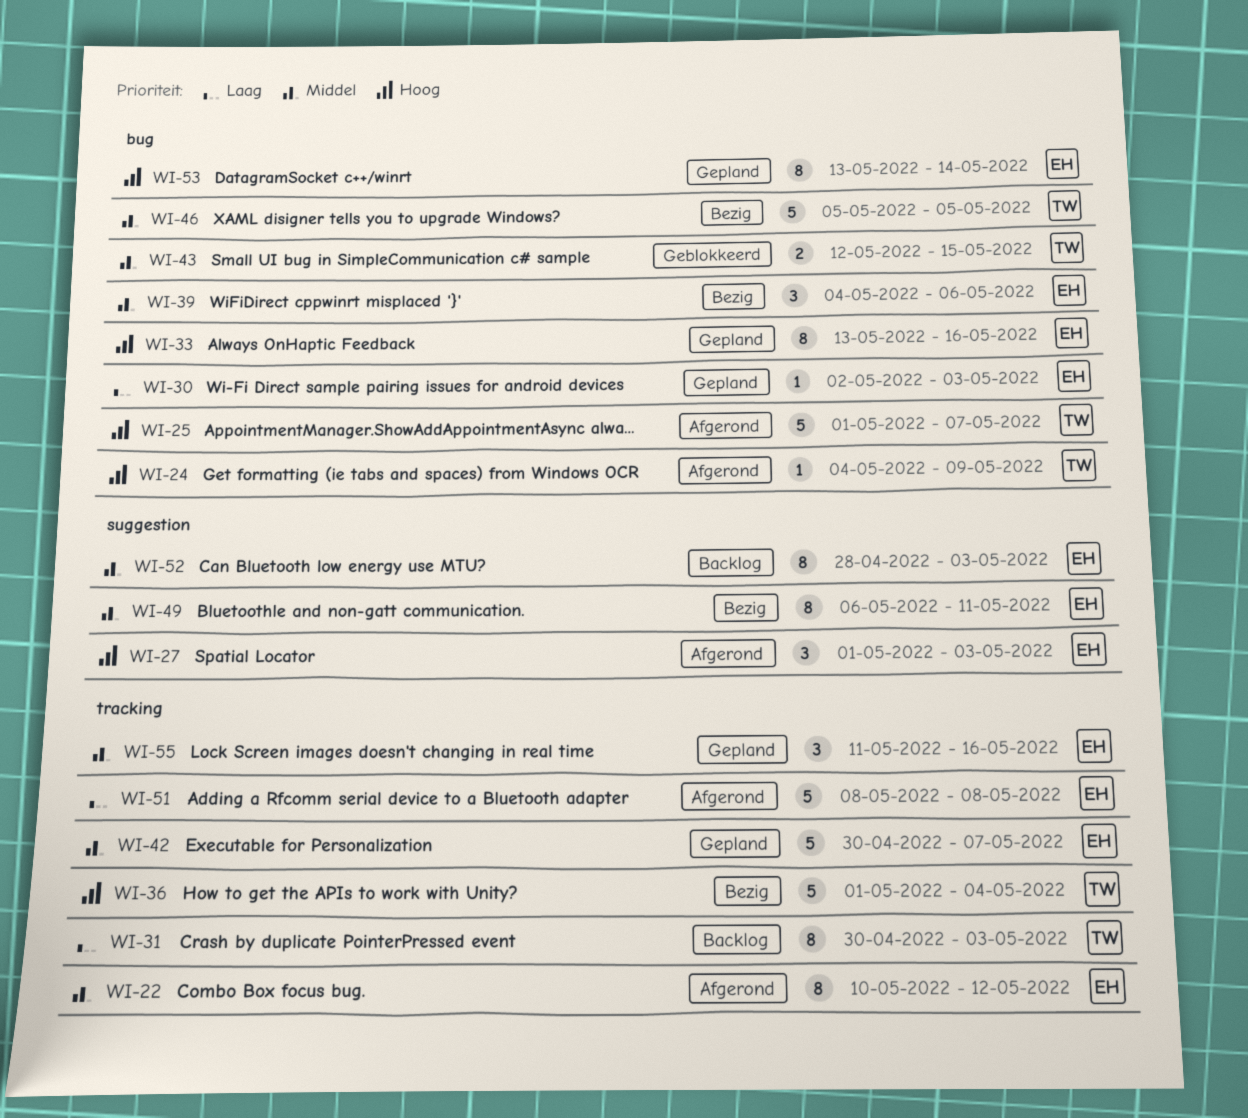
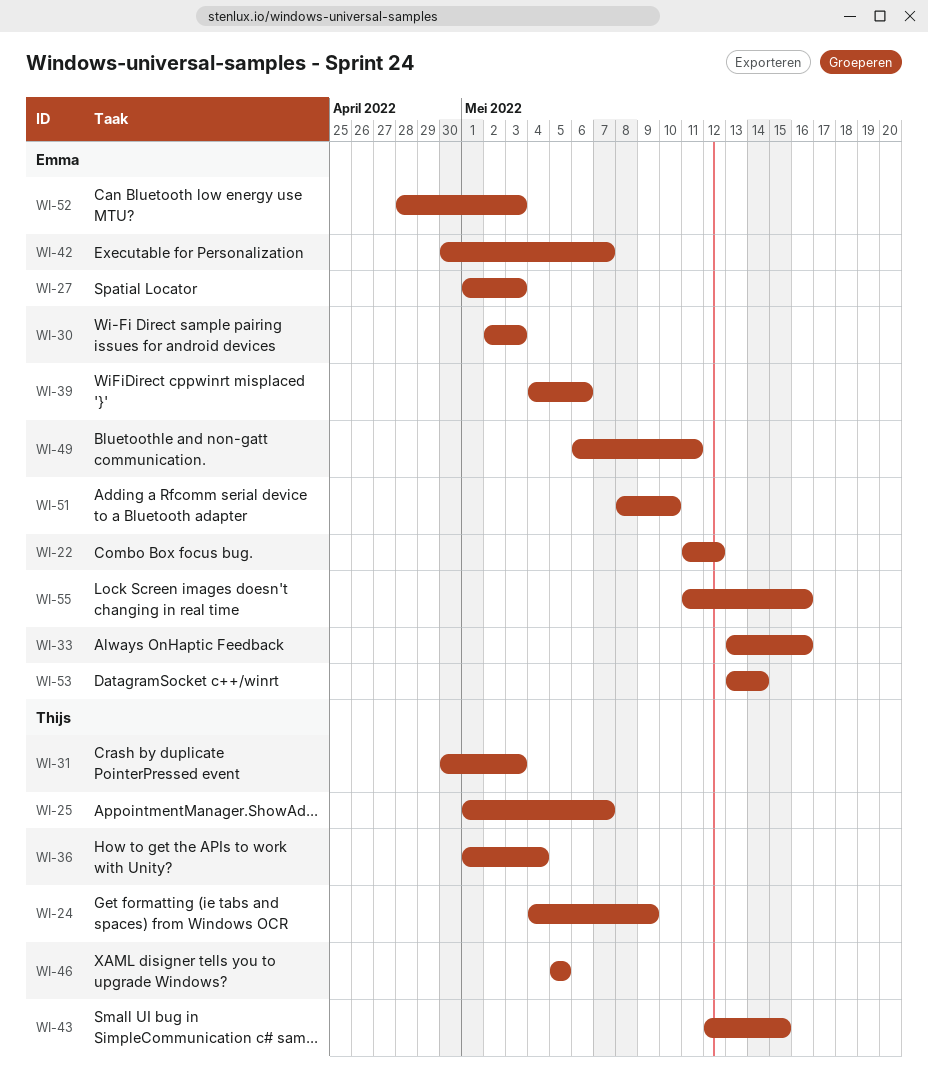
WI-22, start: May 10 -> May 11
WI-51, due: May 8 -> May 10

